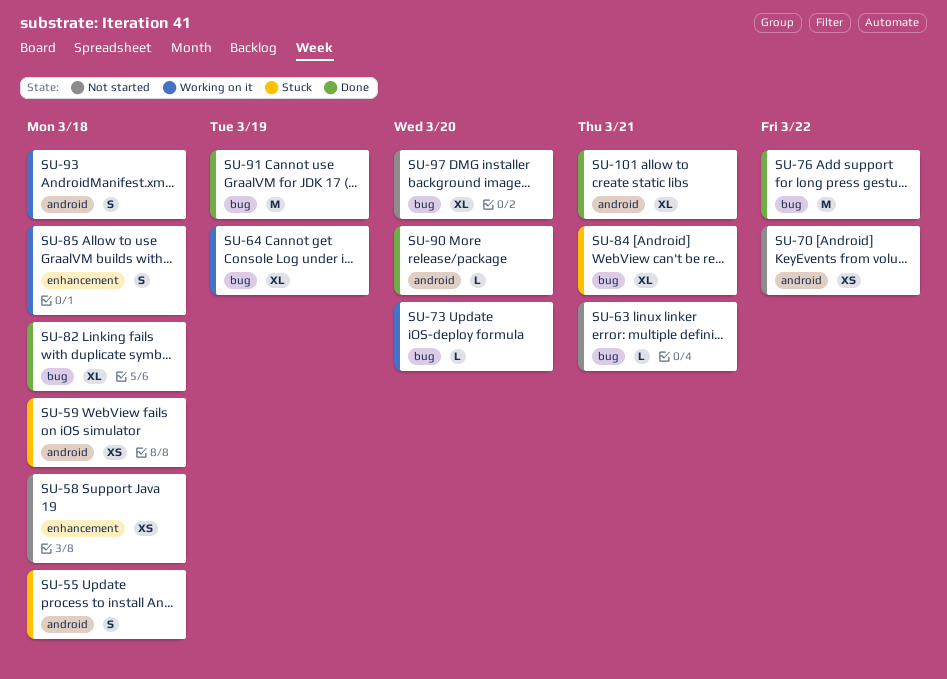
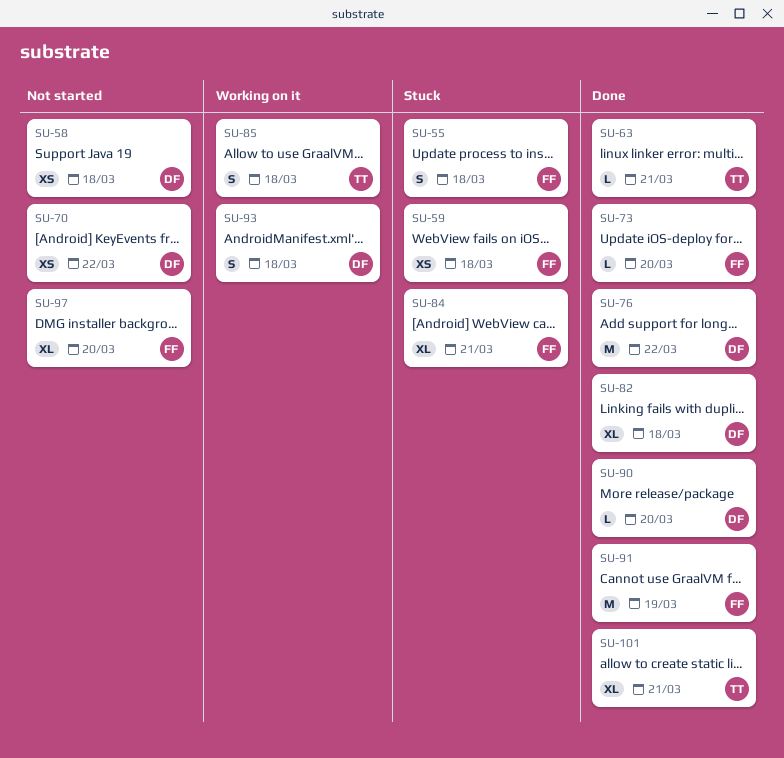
SU-63, status: Not started -> Done
SU-64: present -> none
SU-73, status: Working on it -> Done

